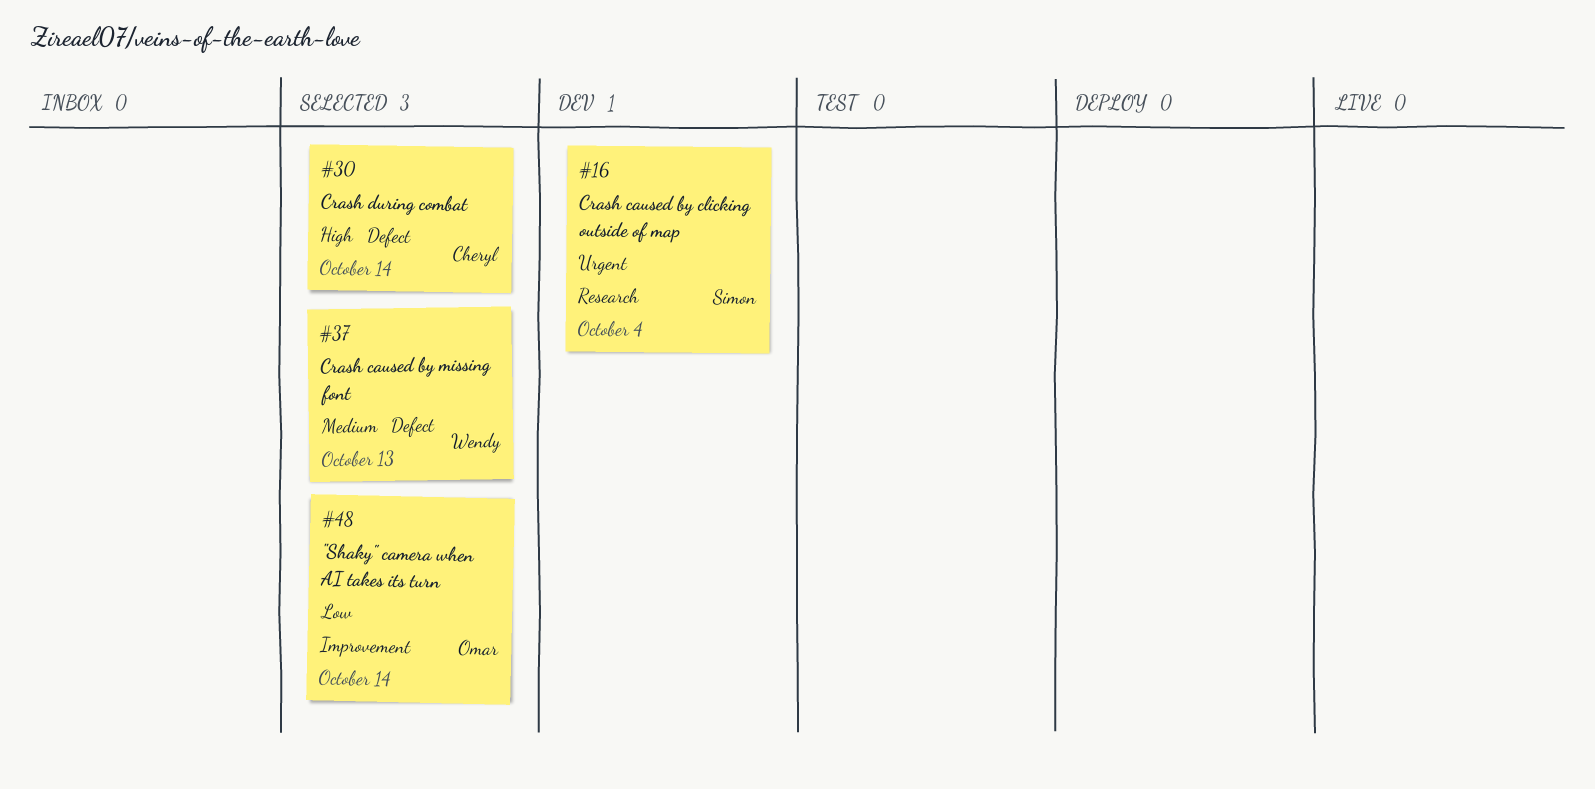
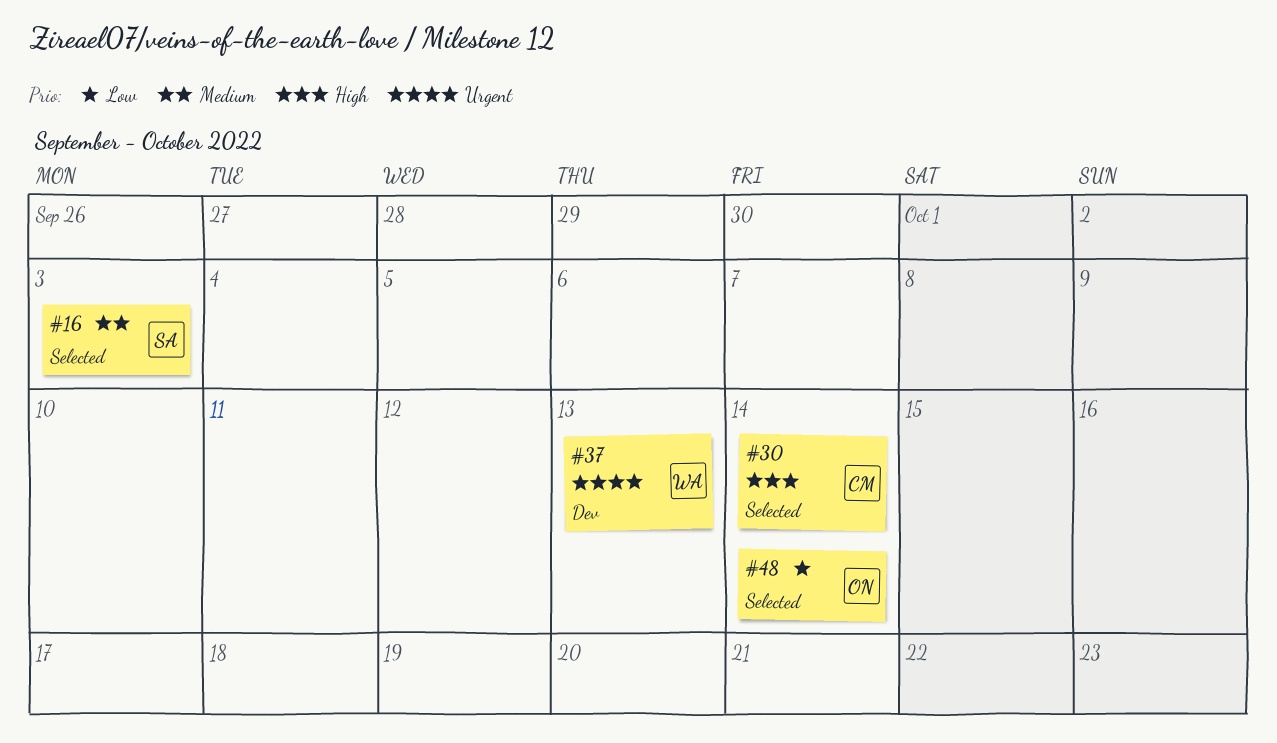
#16, status: Dev -> Selected
#16, priority: Urgent -> Medium
#16, due: Oct 4 -> Oct 3
#37, status: Selected -> Dev
#37, priority: Medium -> Urgent

